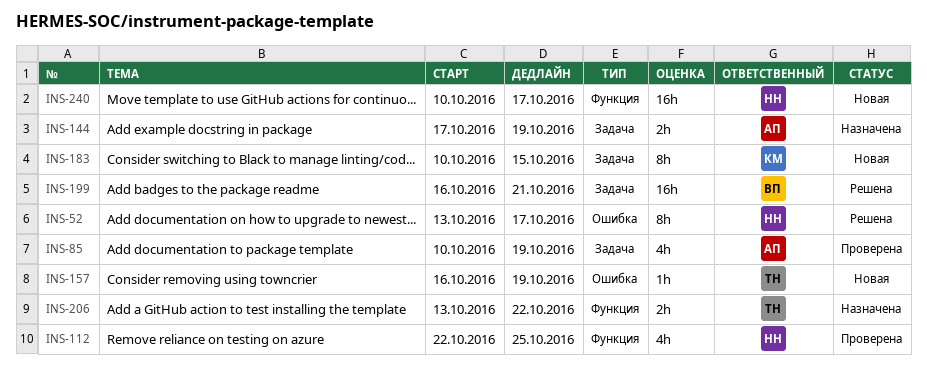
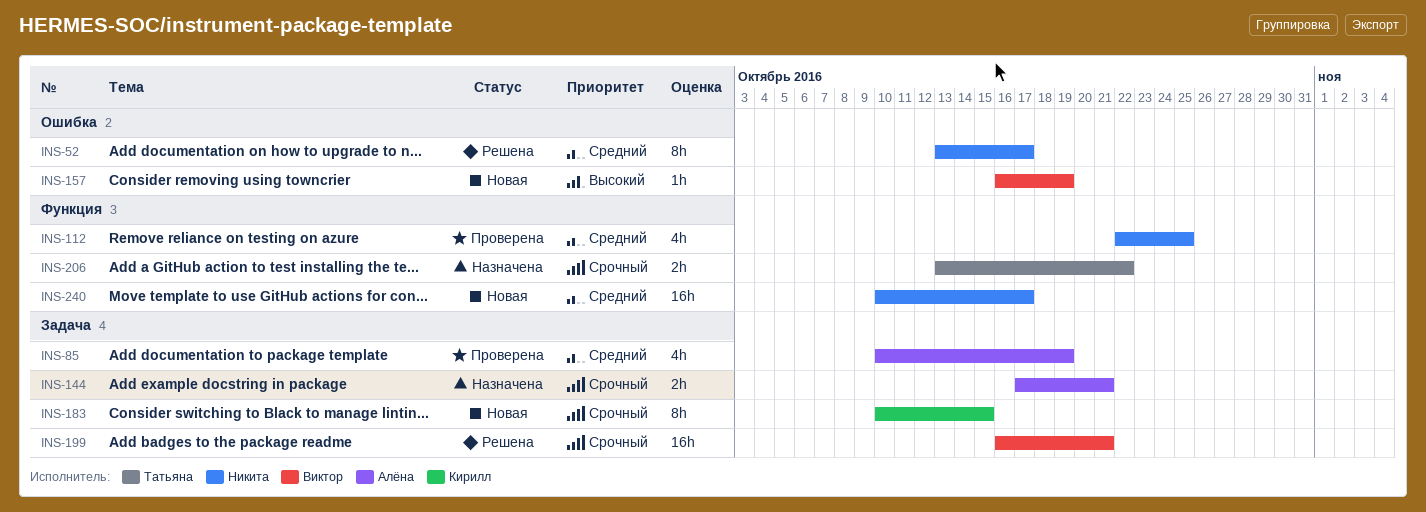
INS-144, due: Oct 19 -> Oct 21
INS-157, owner: Татьяна -> Виктор

